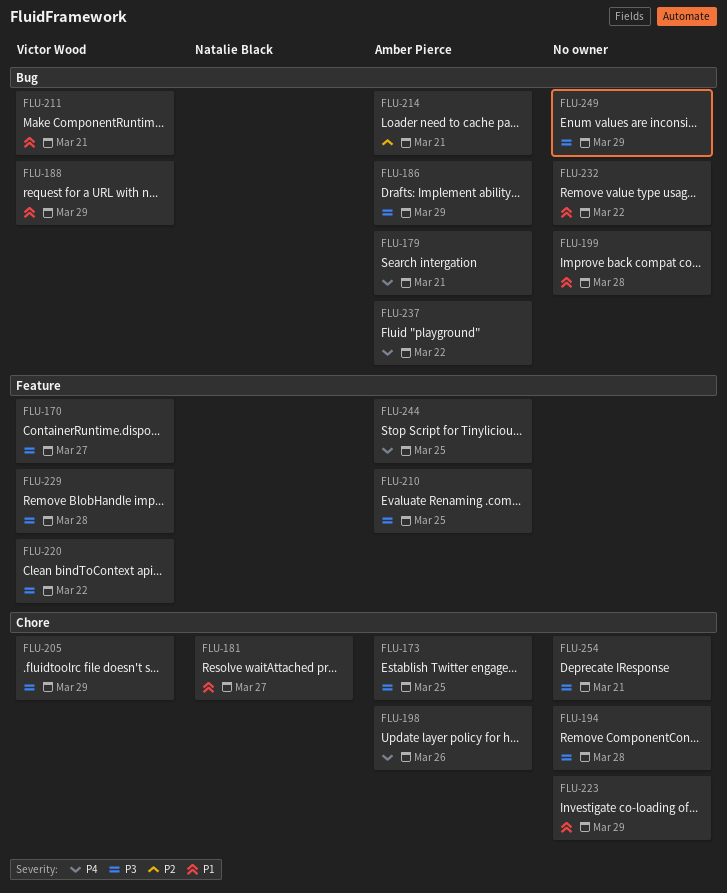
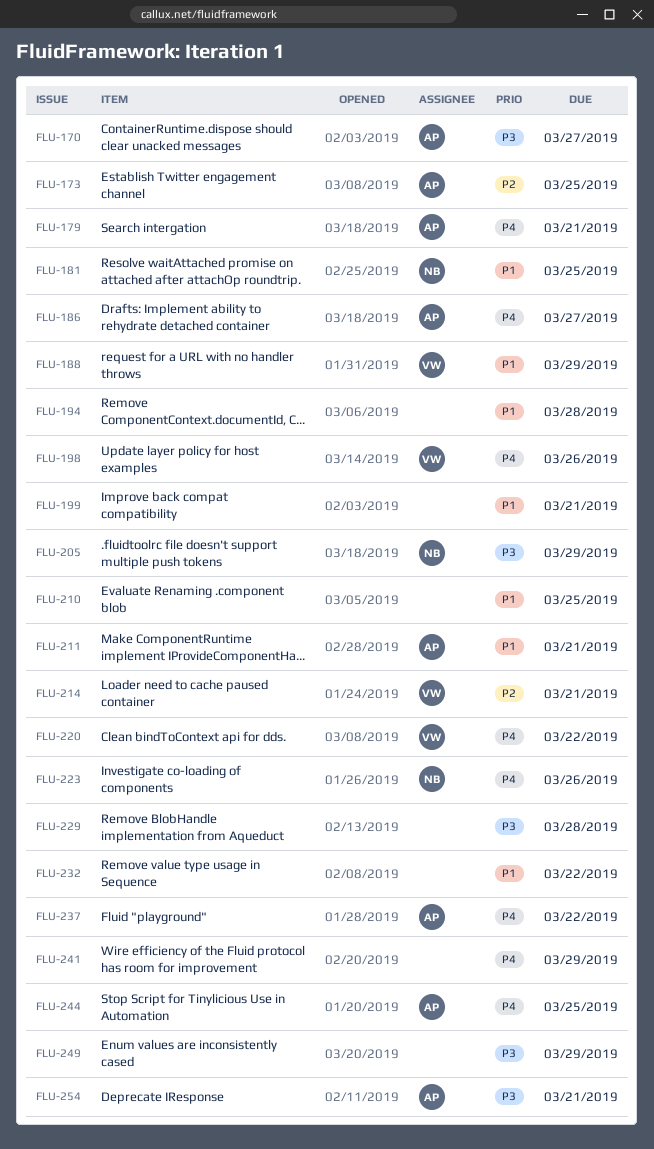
FLU-170, owner: Victor Wood -> Amber Pierce
FLU-173, priority: P3 -> P2
FLU-181, due: Mar 27 -> Mar 25
FLU-186, priority: P3 -> P4
FLU-186, due: Mar 29 -> Mar 27
FLU-194, priority: P3 -> P1
FLU-198, owner: Amber Pierce -> Victor Wood
FLU-199, due: Mar 28 -> Mar 21
FLU-205, owner: Victor Wood -> Natalie Black
FLU-210, owner: Amber Pierce -> none
FLU-210, priority: P3 -> P1
FLU-211, owner: Victor Wood -> Amber Pierce
FLU-214, owner: Amber Pierce -> Victor Wood
FLU-220, priority: P3 -> P4
FLU-223, owner: none -> Natalie Black
FLU-223, priority: P1 -> P4
FLU-223, due: Mar 29 -> Mar 26
FLU-229, owner: Victor Wood -> none
FLU-241: none -> present
FLU-254, owner: none -> Amber Pierce

